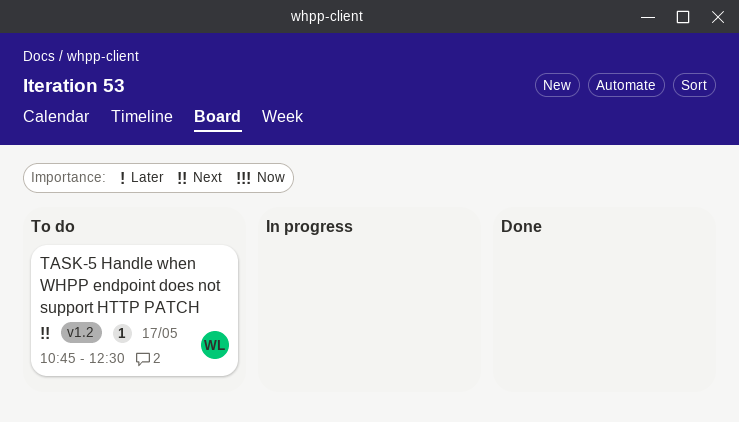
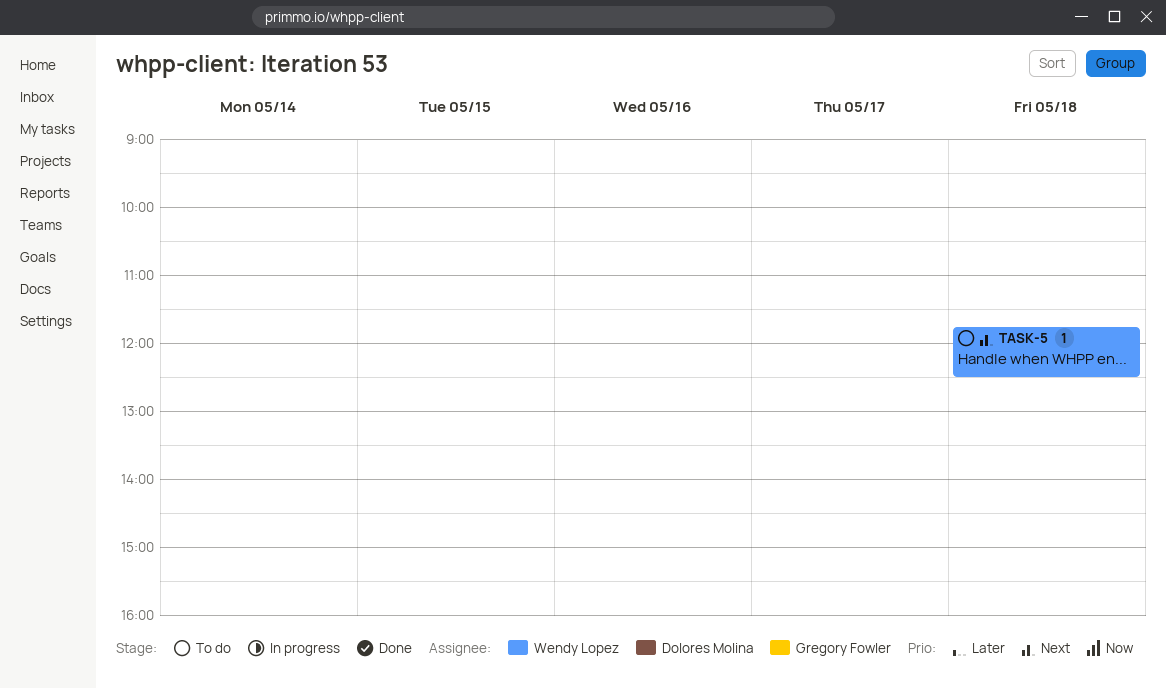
TASK-5, day: May 17 -> May 18
TASK-5, begins: 10:45 -> 11:45

